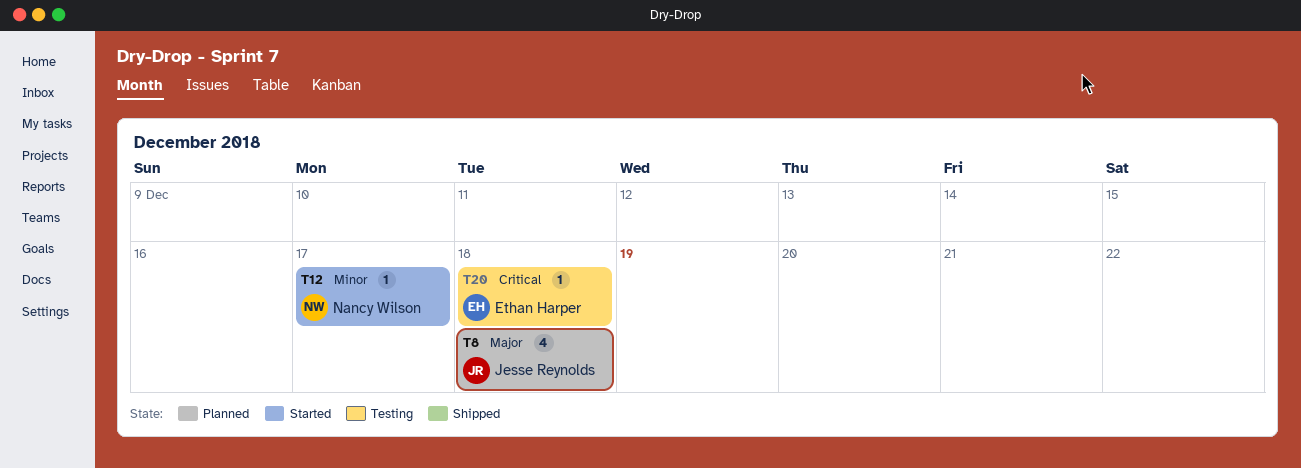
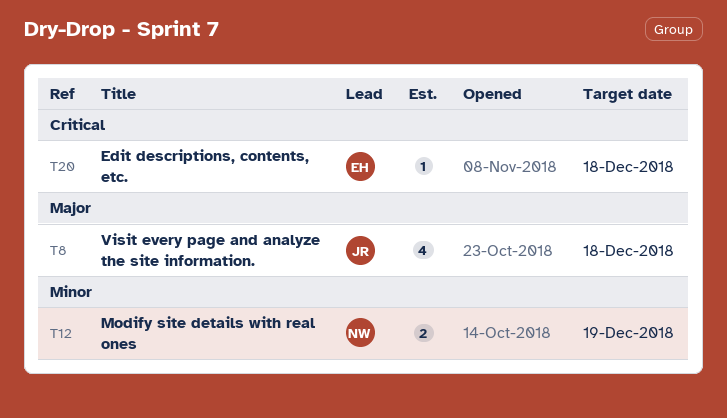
T12, estimate: 1 -> 2
T12, due: Dec 17 -> Dec 19

